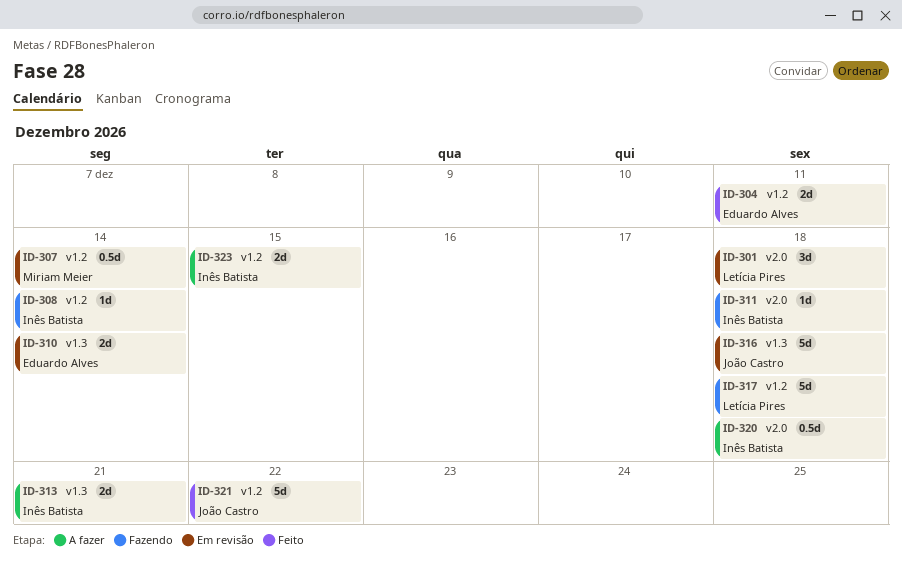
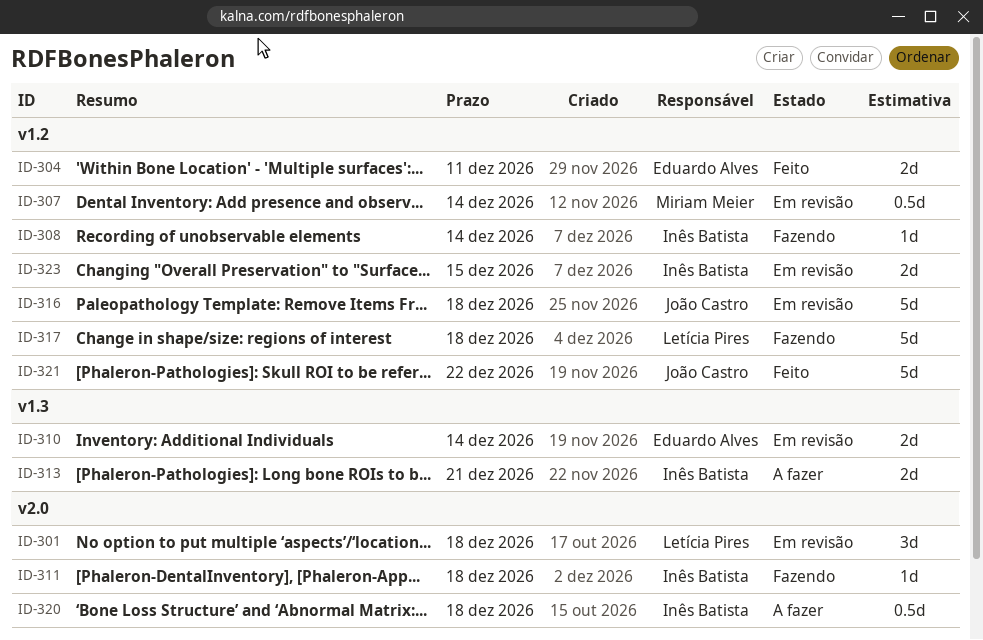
ID-316, label: v1.3 -> v1.2
ID-323, status: A fazer -> Em revisão

